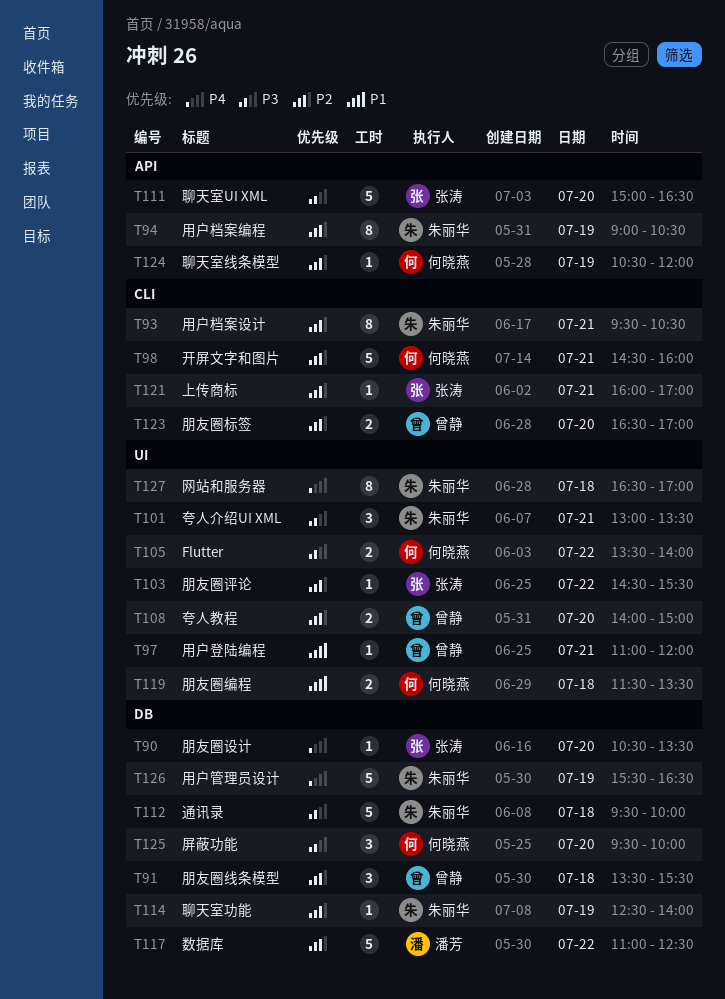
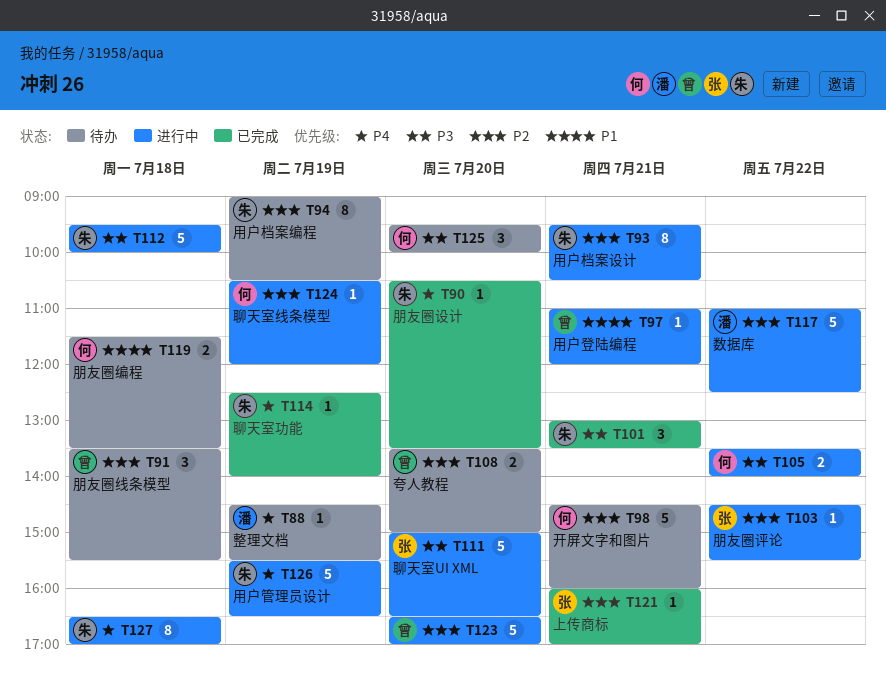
T88: none -> present
T90, owner: 张涛 -> 朱丽华
T108, begins: 14:00 -> 13:30
T114, priority: P2 -> P4
T123, estimate: 2 -> 5

